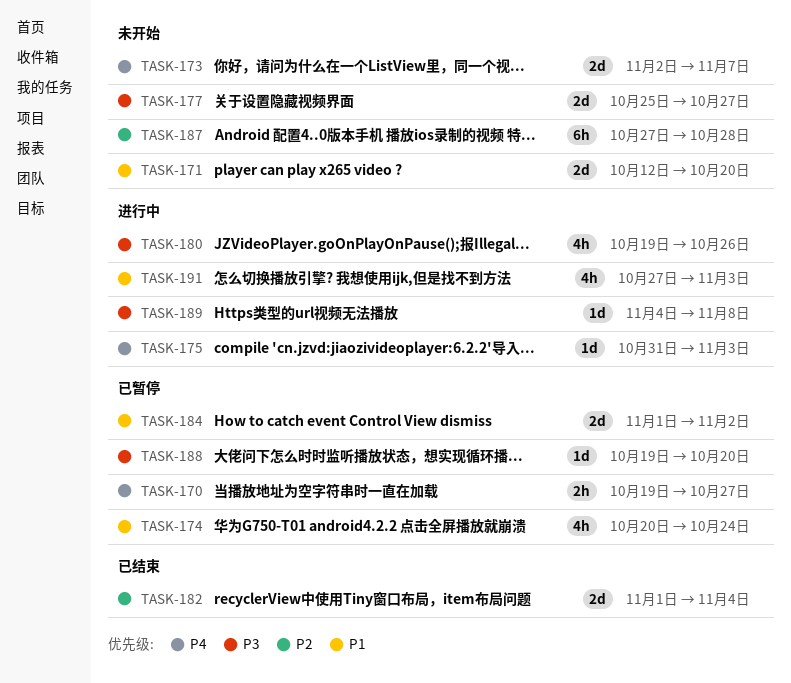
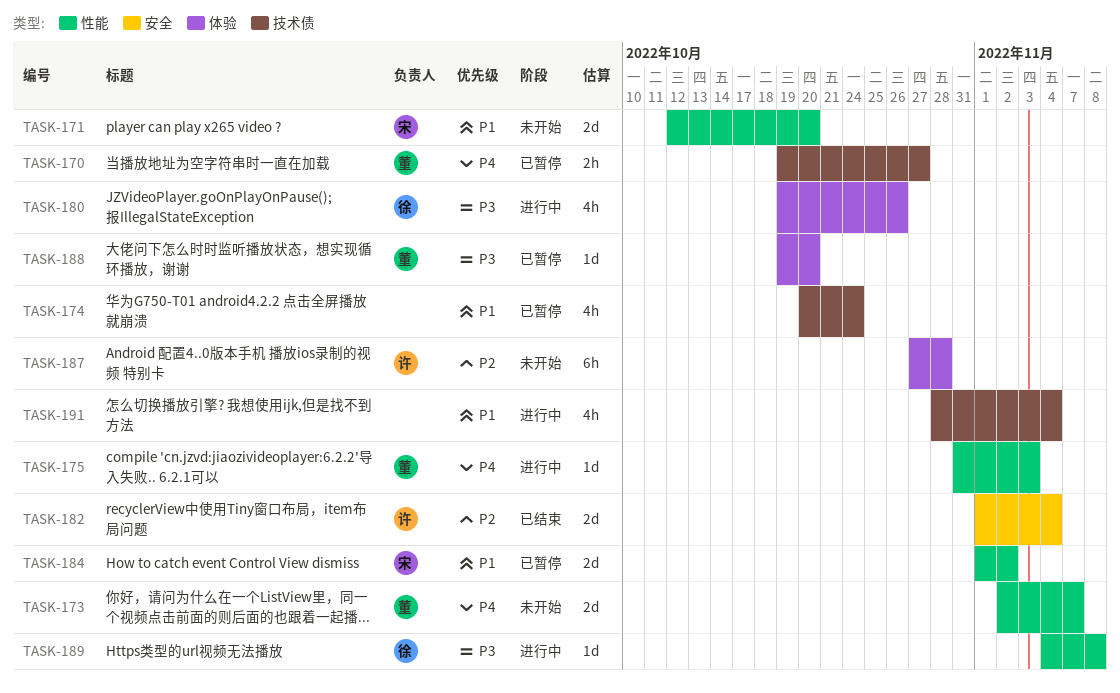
TASK-177: present -> none
TASK-191, start: Oct 27 -> Oct 28
TASK-191, due: Nov 3 -> Nov 4

